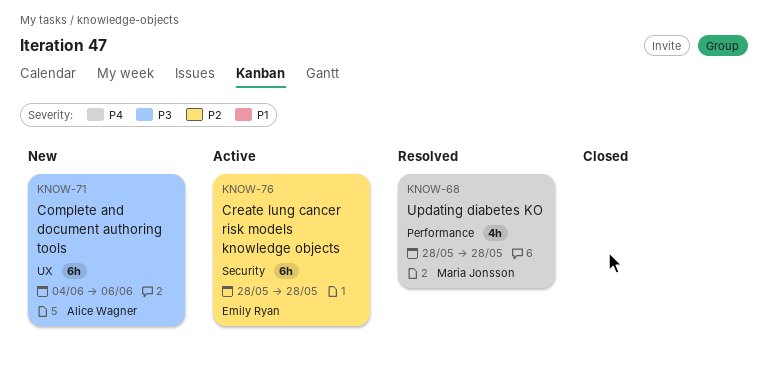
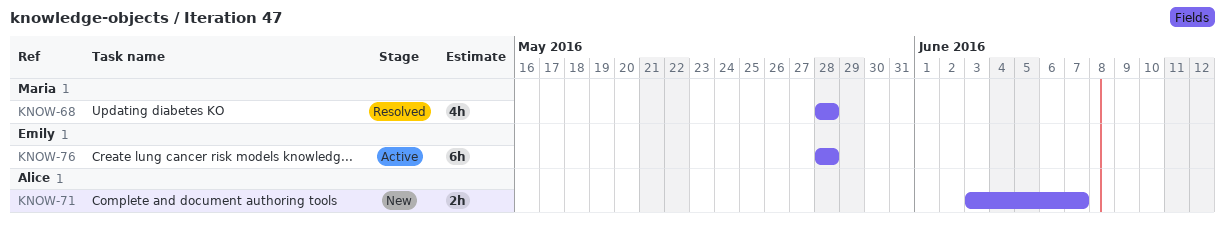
KNOW-71, estimate: 6h -> 2h
KNOW-71, start: Jun 4 -> Jun 3
KNOW-71, due: Jun 6 -> Jun 7

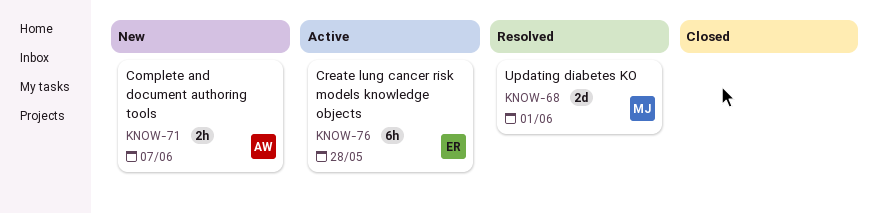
KNOW-68, estimate: 4h -> 2d
KNOW-68, due: May 28 -> Jun 1

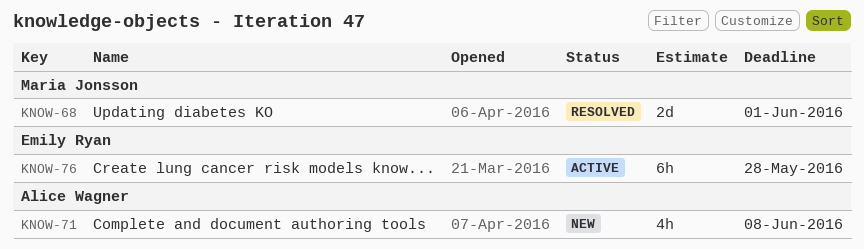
KNOW-71, estimate: 2h -> 4h
KNOW-71, due: Jun 7 -> Jun 8

